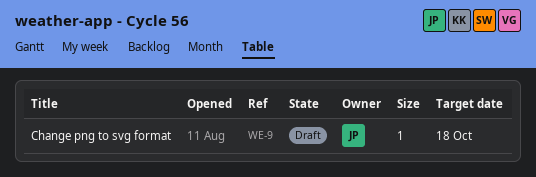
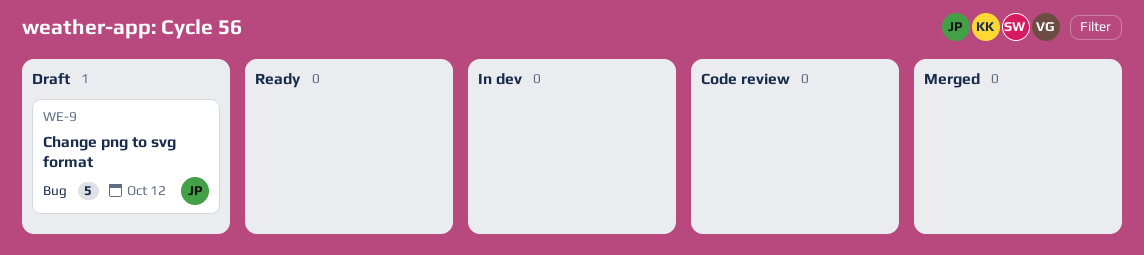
WE-9, estimate: 1 -> 5
WE-9, due: Oct 18 -> Oct 12

